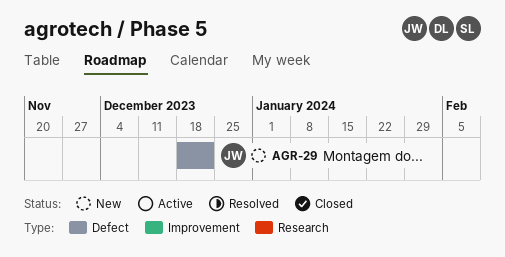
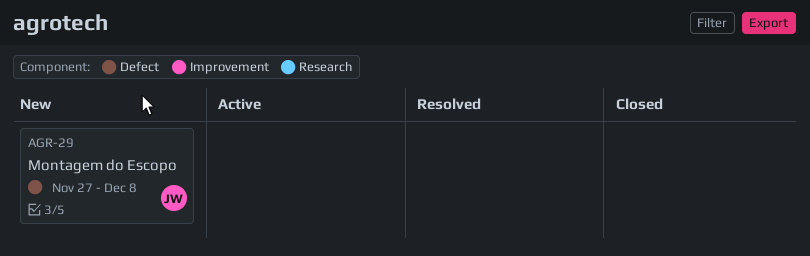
AGR-29, start: Dec 18 -> Nov 27
AGR-29, due: Dec 22 -> Dec 8

